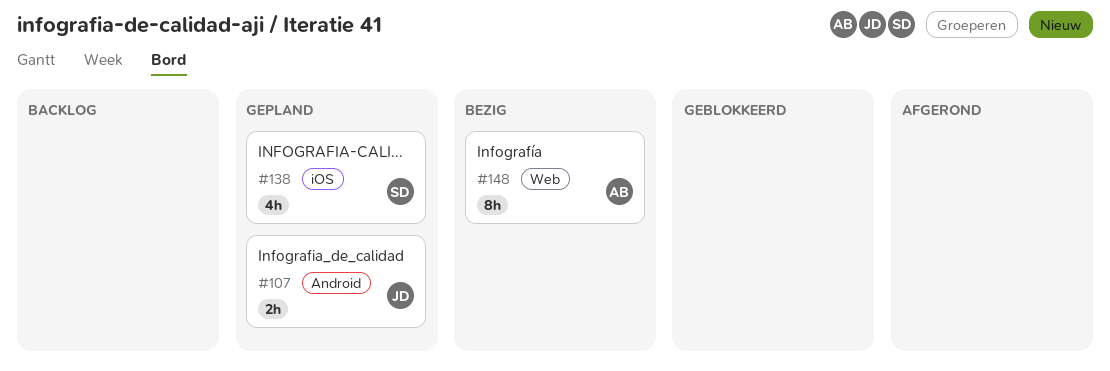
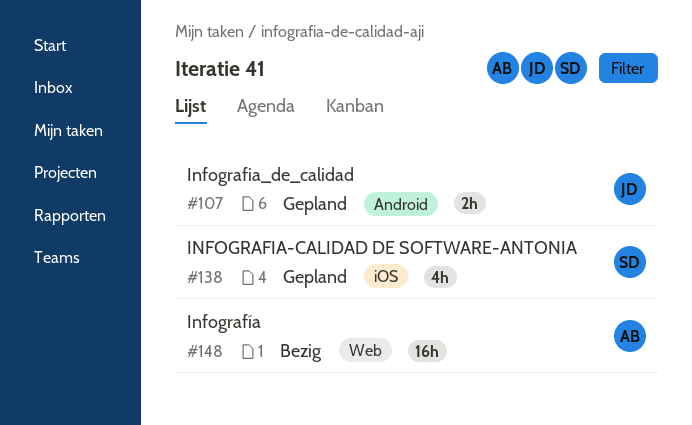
#148, estimate: 8h -> 16h

